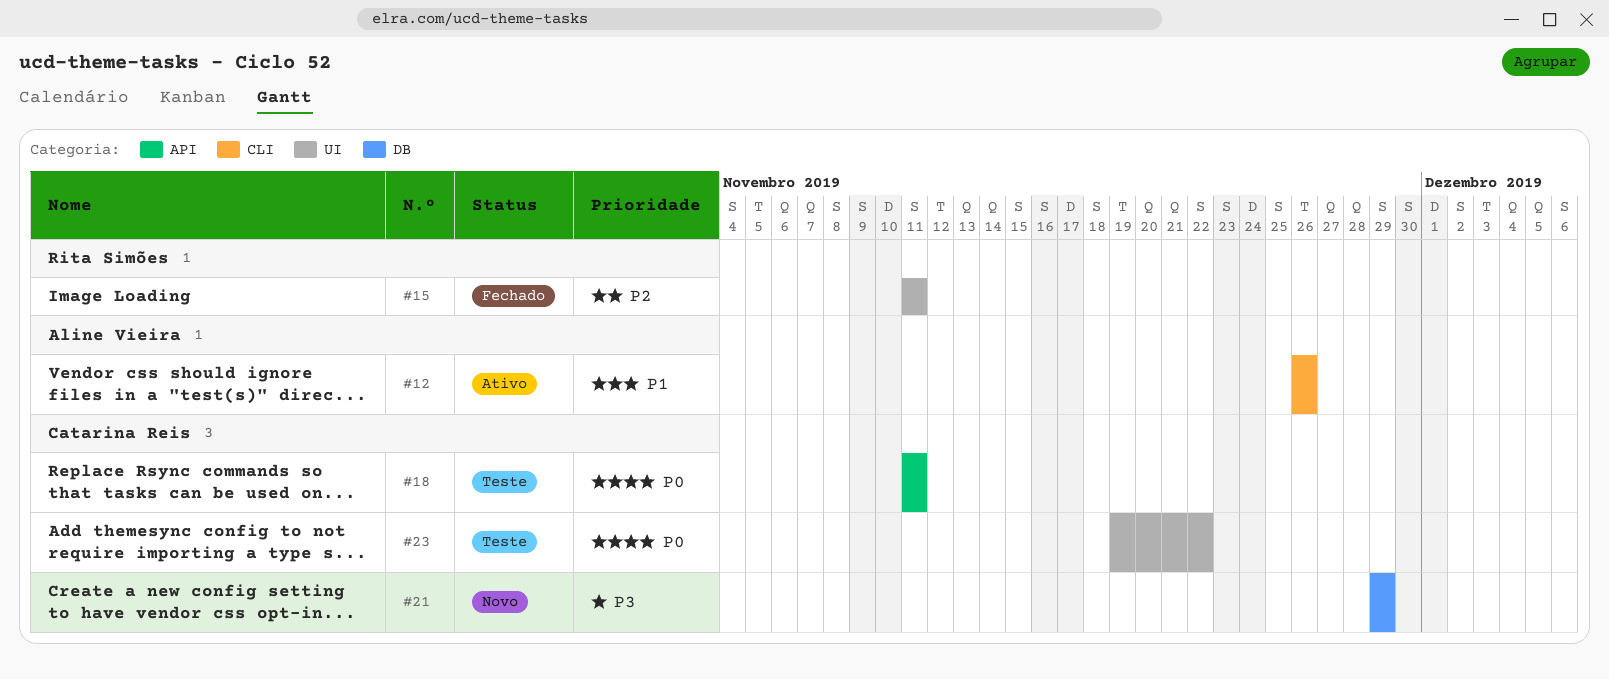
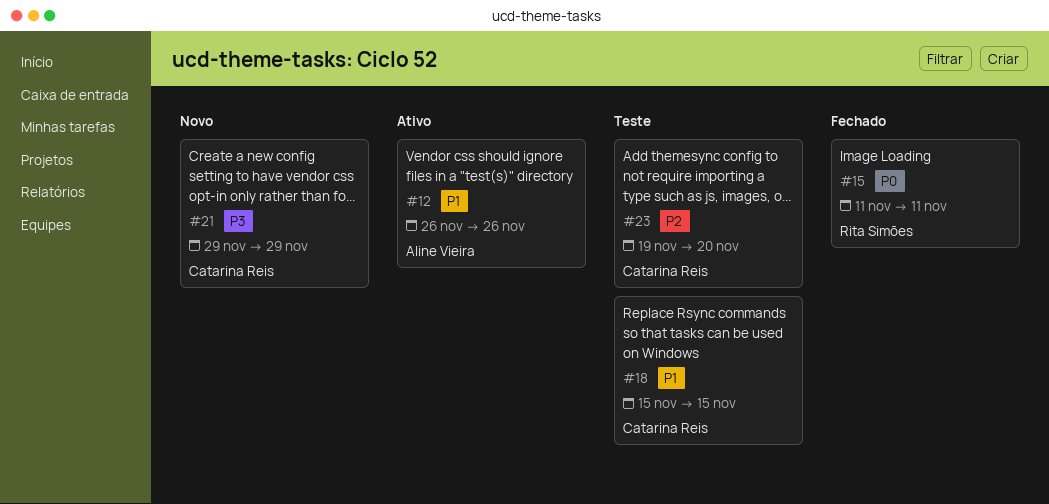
#15, priority: P2 -> P0
#18, priority: P0 -> P1
#18, start: Nov 11 -> Nov 15
#18, due: Nov 11 -> Nov 15
#23, priority: P0 -> P2
#23, due: Nov 22 -> Nov 20

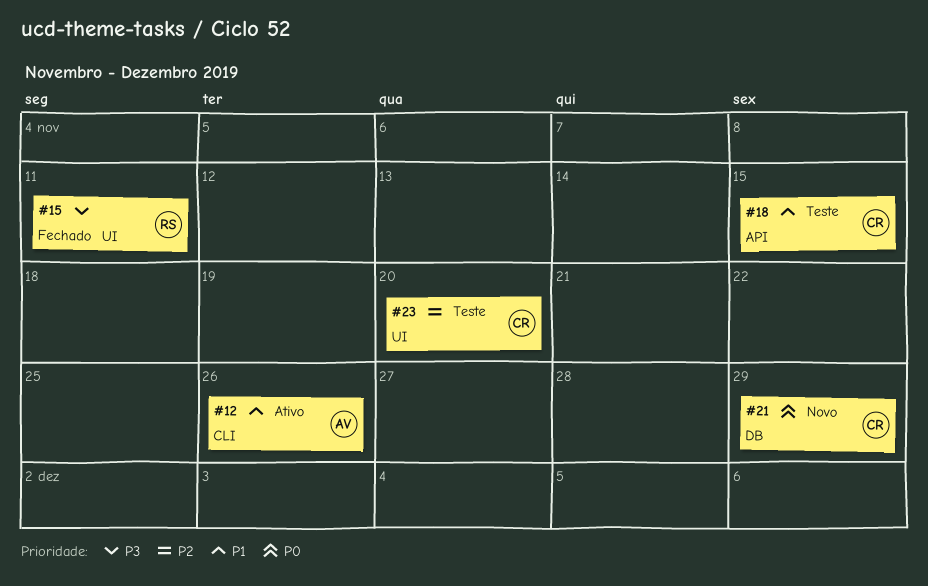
#15, priority: P0 -> P3
#21, priority: P3 -> P0

